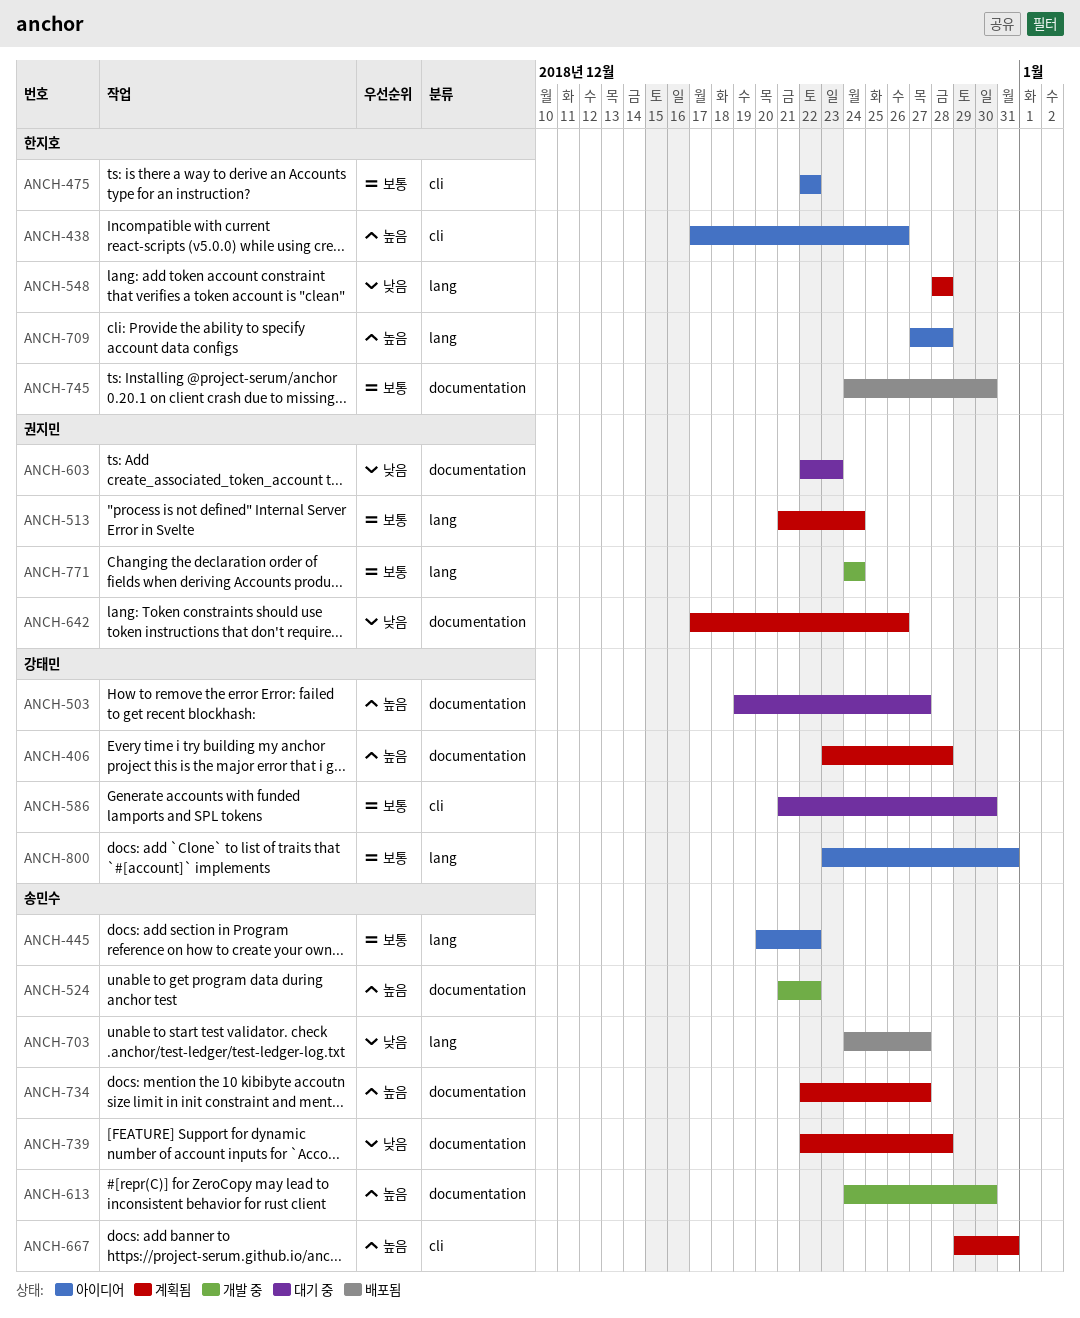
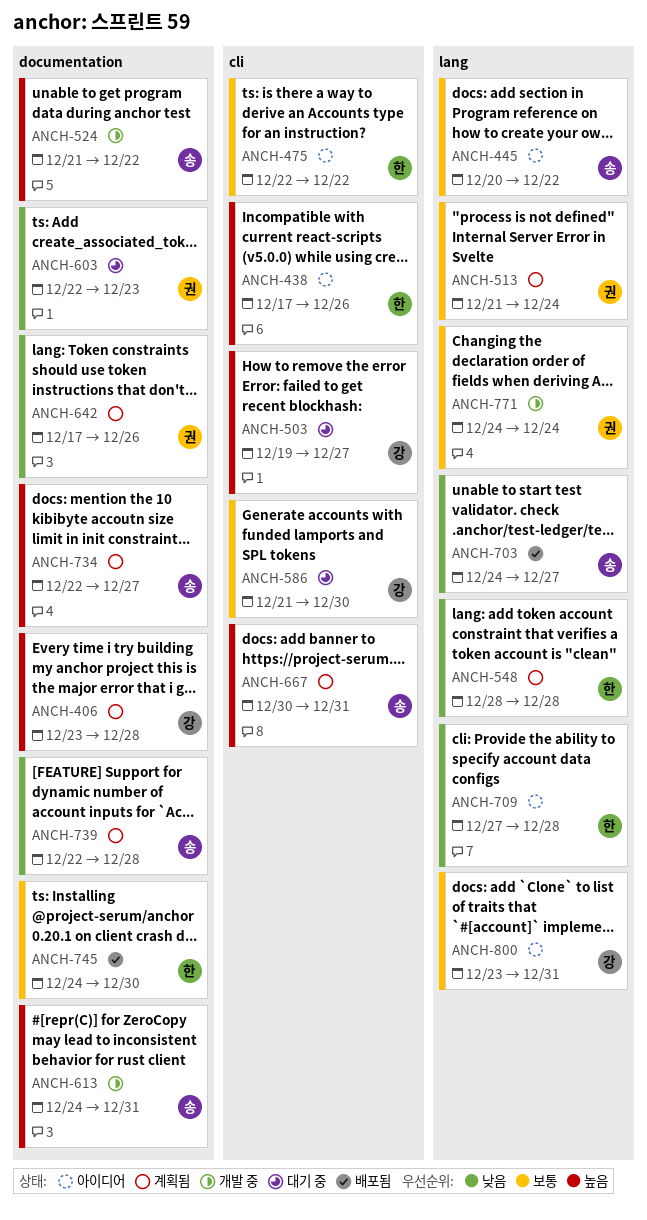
ANCH-503, label: documentation -> cli
ANCH-613, due: Dec 30 -> Dec 31
ANCH-667, start: Dec 29 -> Dec 30
ANCH-709, priority: 높음 -> 낮음

